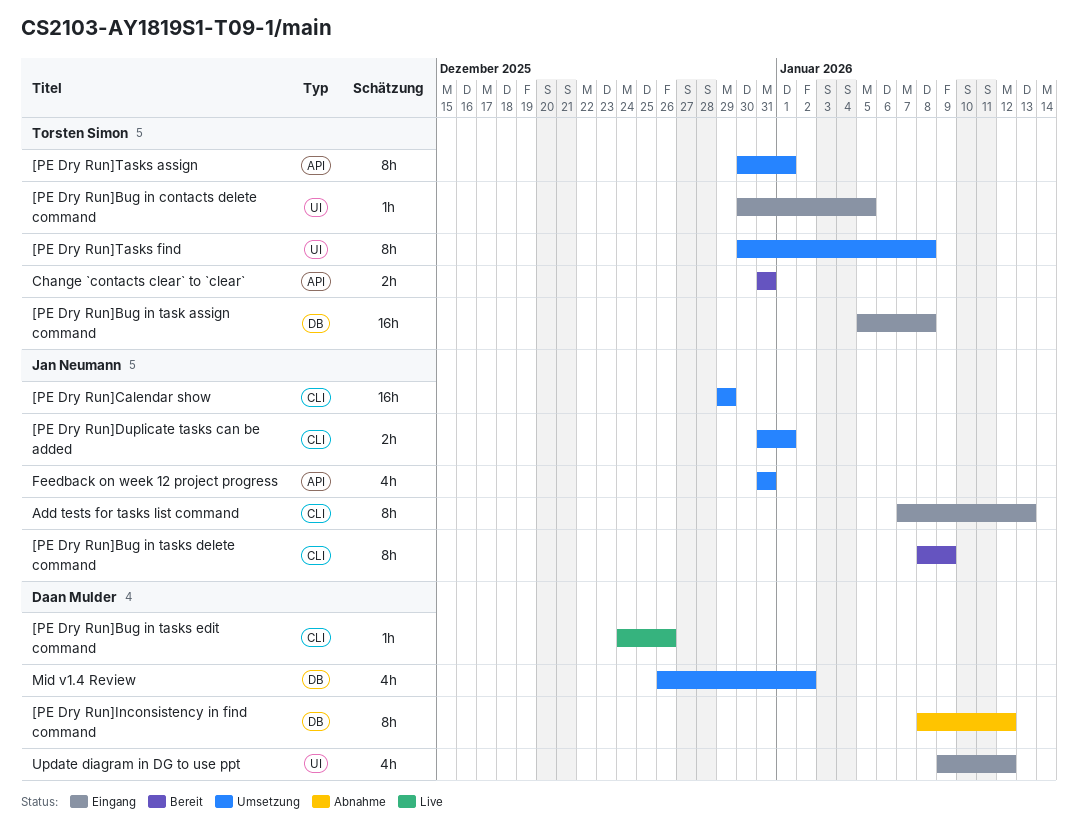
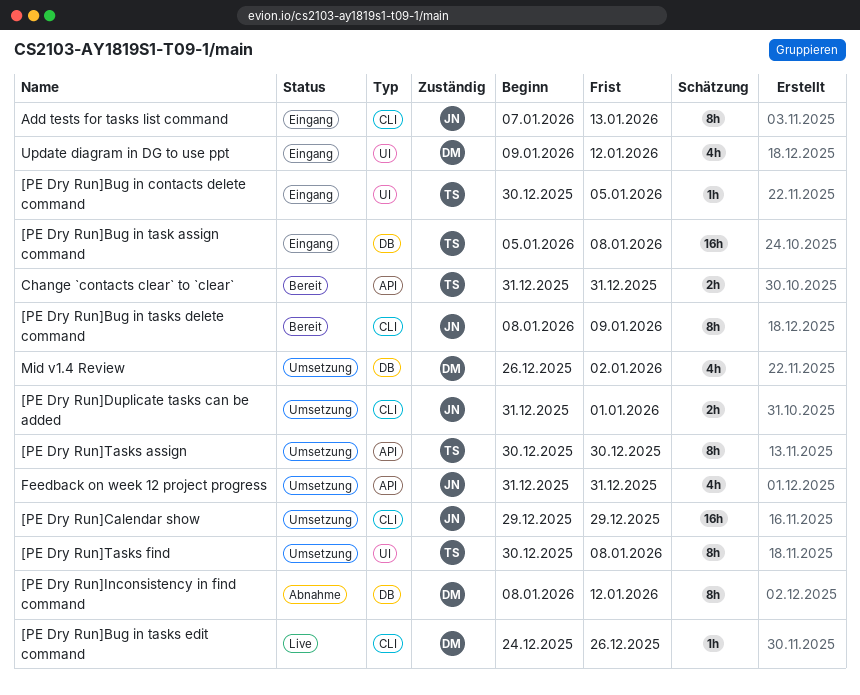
[PE Dry Run]Tasks assign, due: Jan 1 -> Dec 30

